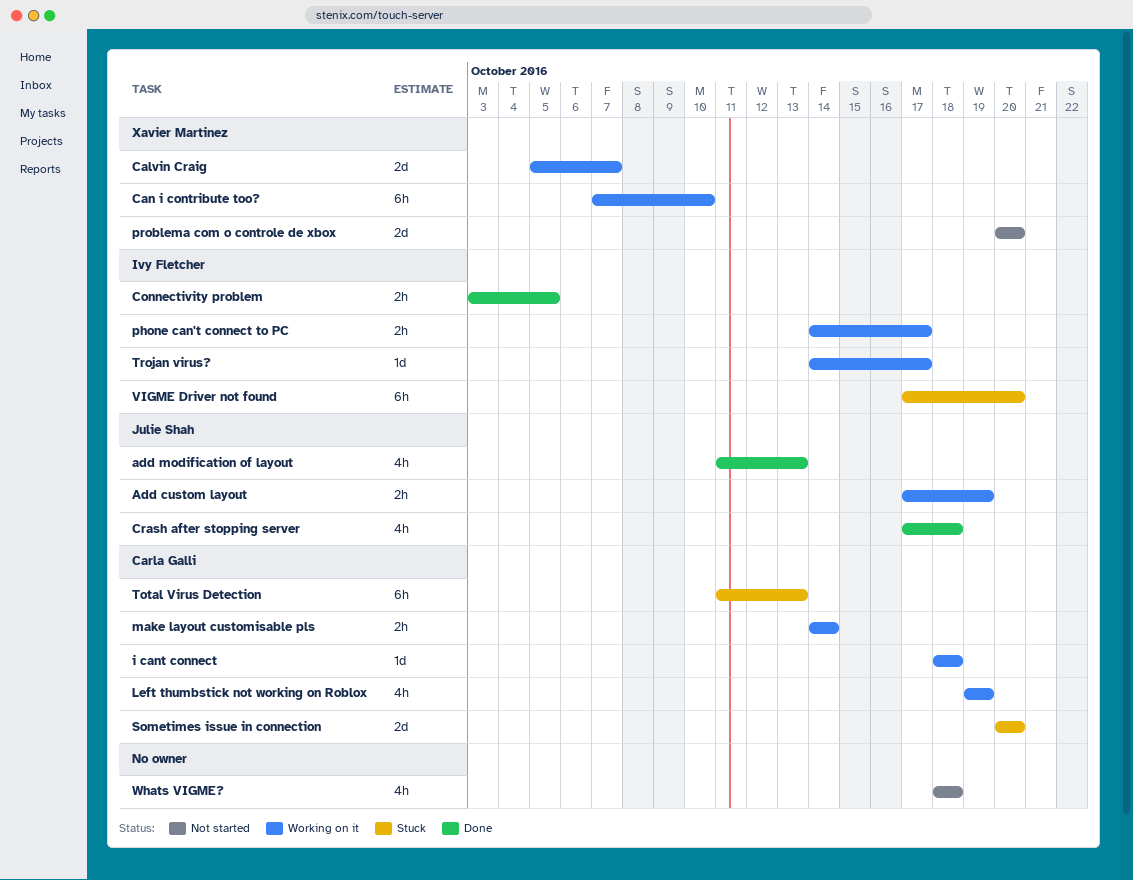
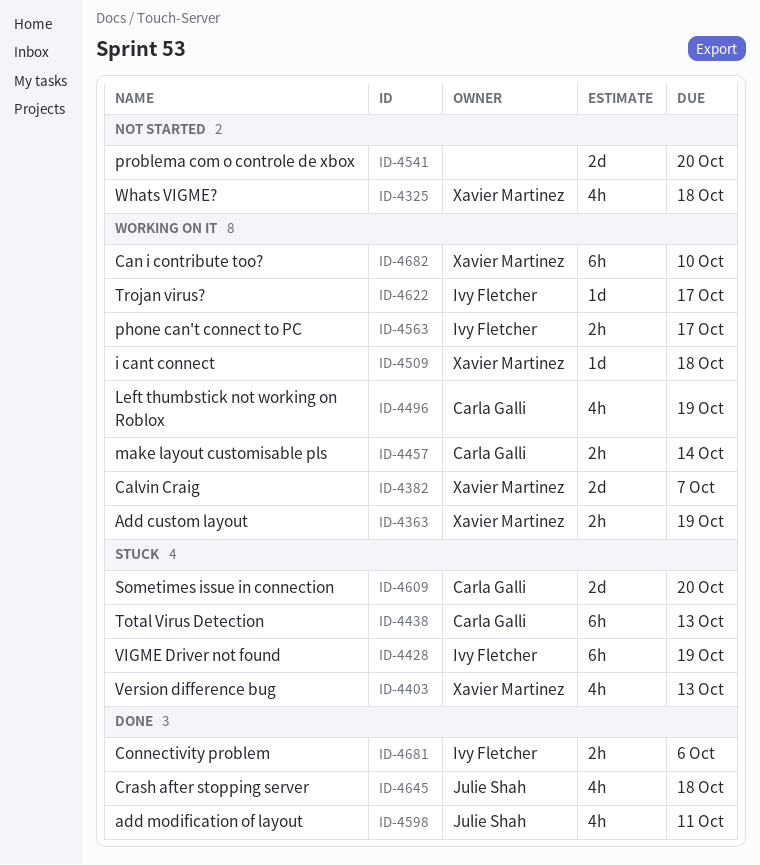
Add custom layout, owner: Julie Shah -> Xavier Martinez
add modification of layout, due: Oct 13 -> Oct 11
Connectivity problem, due: Oct 5 -> Oct 6
i cant connect, owner: Carla Galli -> Xavier Martinez
problema com o controle de xbox, owner: Xavier Martinez -> none
Version difference bug: none -> present
VIGME Driver not found, due: Oct 20 -> Oct 19
Whats VIGME?, owner: none -> Xavier Martinez

